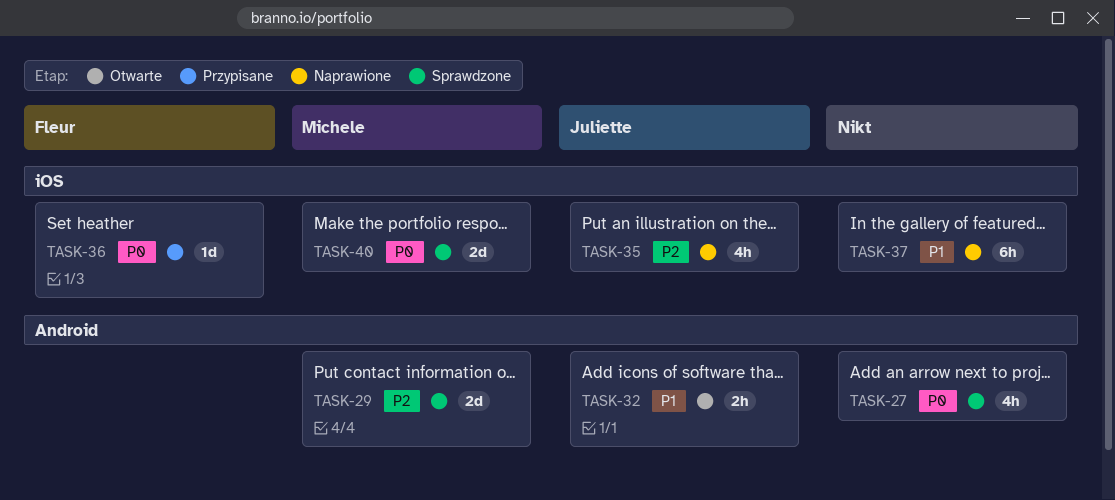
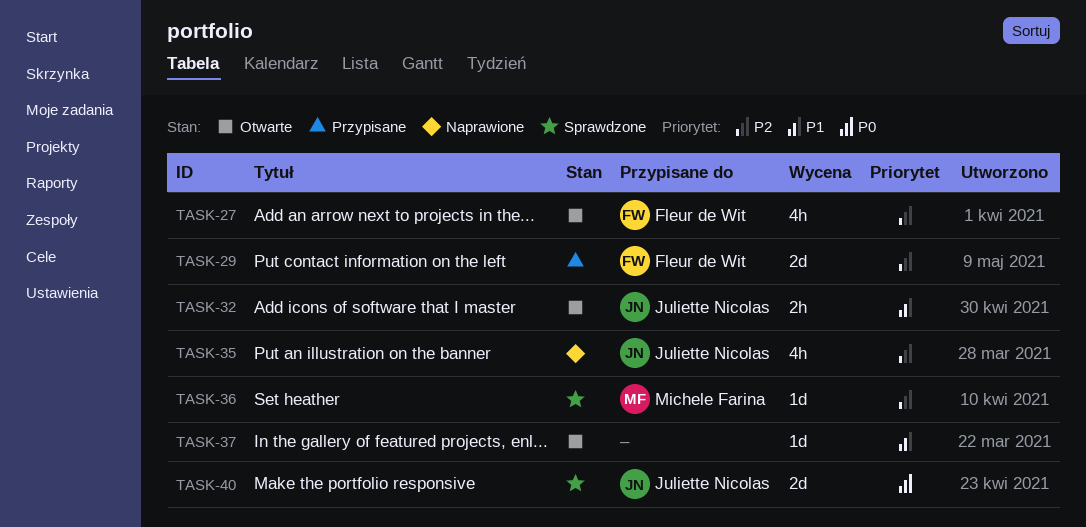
TASK-27, status: Sprawdzone -> Otwarte
TASK-27, owner: none -> Fleur de Wit
TASK-27, priority: P0 -> P2
TASK-29, status: Sprawdzone -> Przypisane
TASK-29, owner: Michele Farina -> Fleur de Wit
TASK-36, status: Przypisane -> Sprawdzone
TASK-36, owner: Fleur de Wit -> Michele Farina
TASK-36, priority: P0 -> P2
TASK-37, status: Naprawione -> Otwarte
TASK-37, estimate: 6h -> 1d
TASK-40, owner: Michele Farina -> Juliette Nicolas

